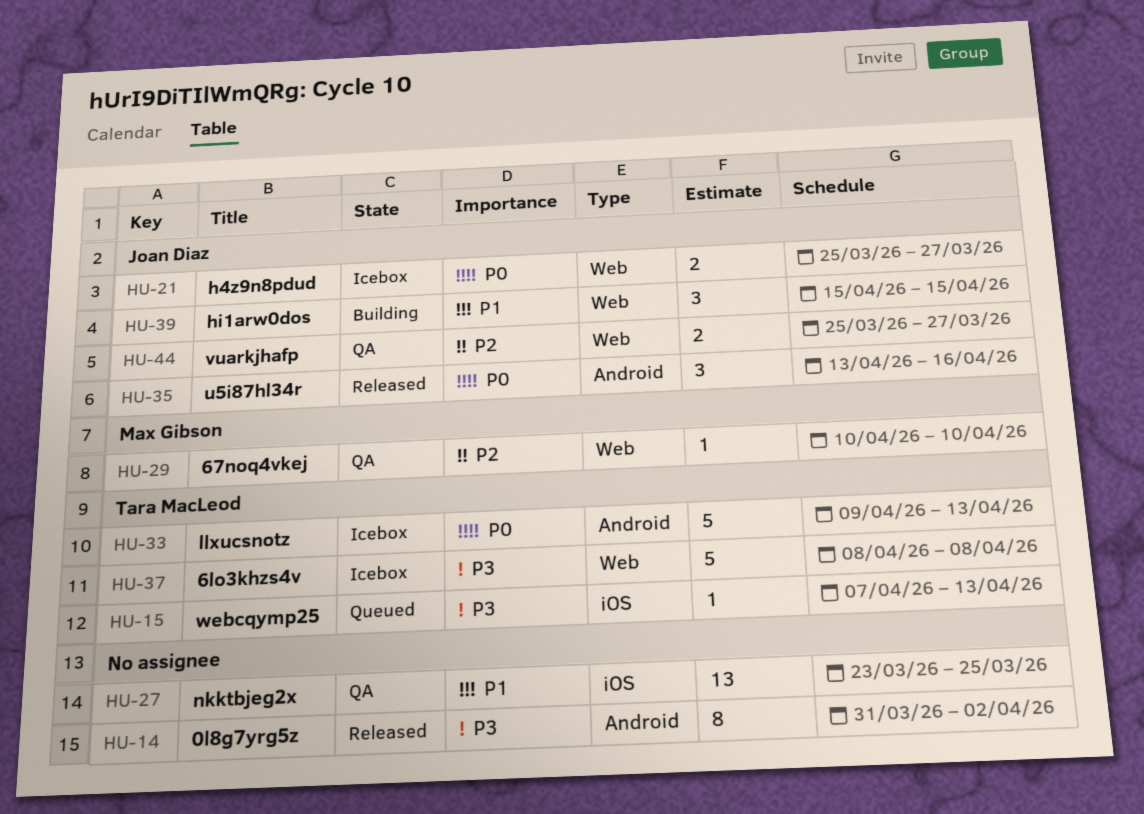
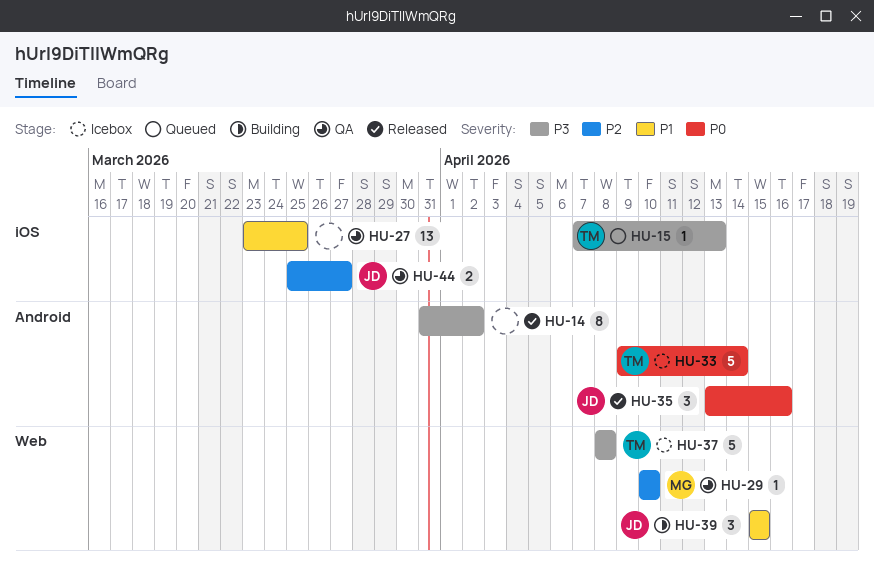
HU-21: present -> none
HU-33, due: Apr 13 -> Apr 14
HU-44, label: Web -> iOS

